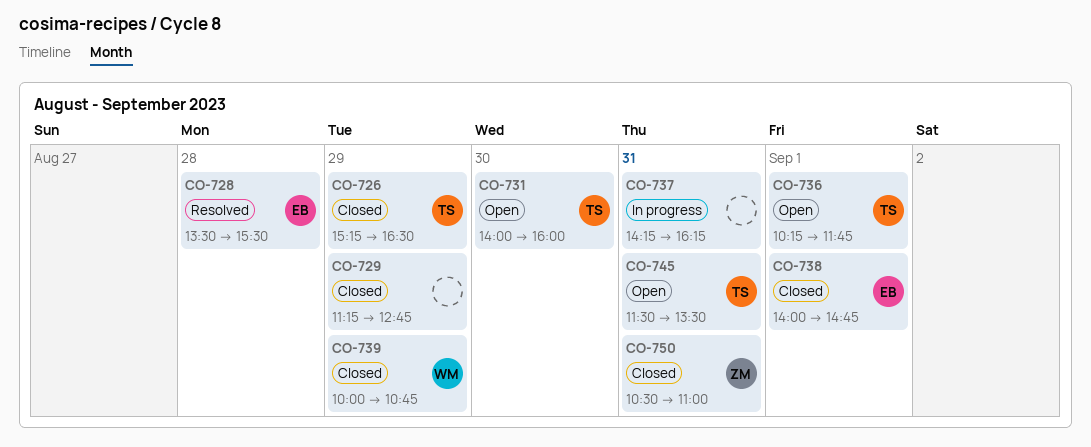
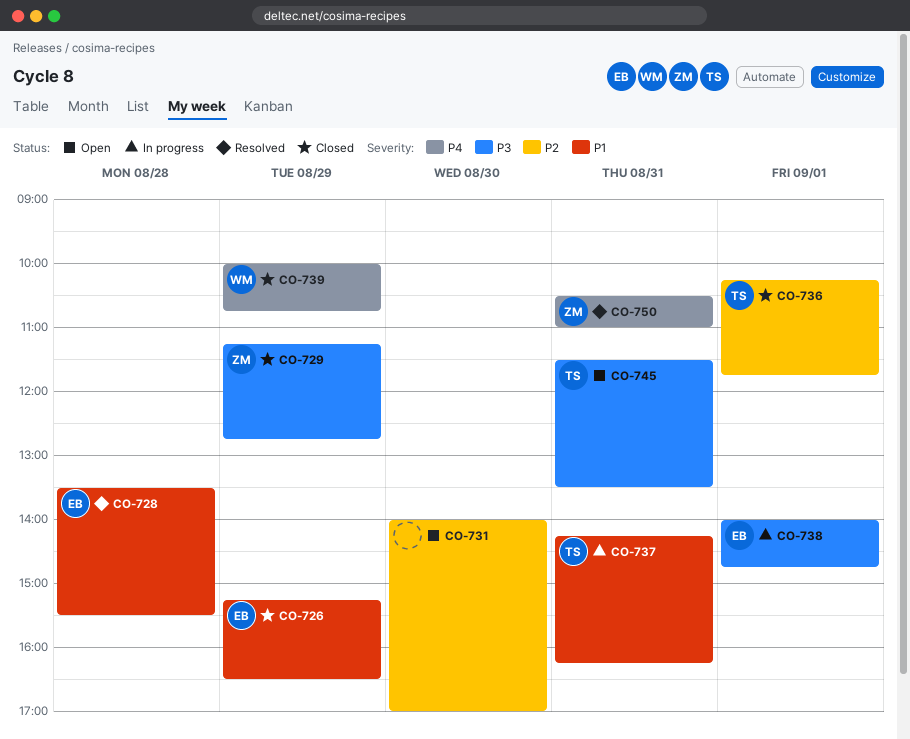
CO-726, owner: TS -> EB
CO-729, owner: none -> ZM
CO-731, owner: TS -> none
CO-731, ends: 16:00 -> 17:00
CO-736, status: Open -> Closed
CO-737, owner: none -> TS
CO-738, status: Closed -> In progress
CO-750, status: Closed -> Resolved

